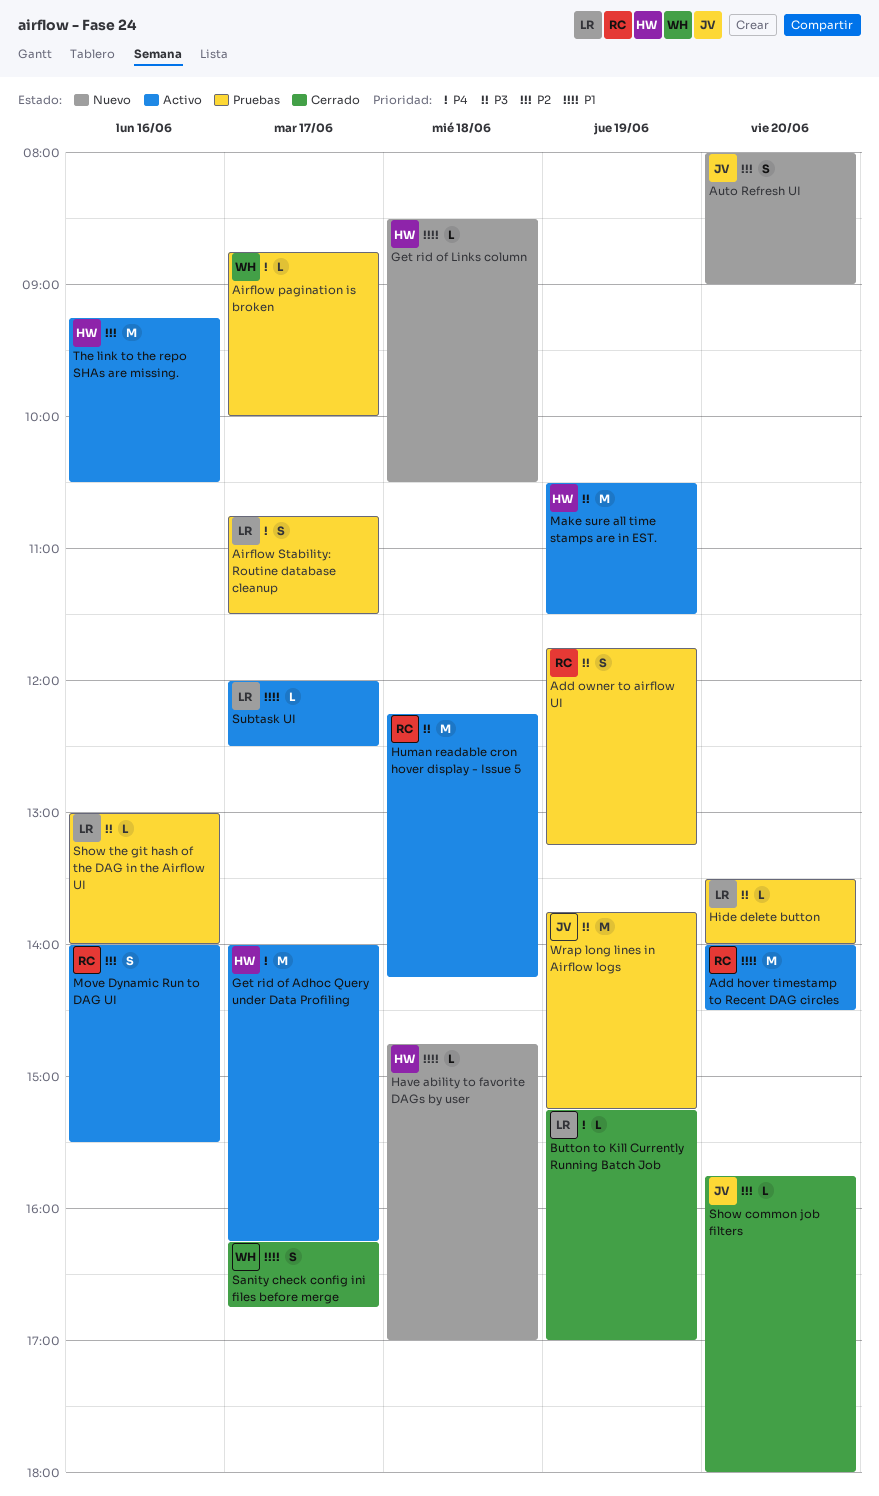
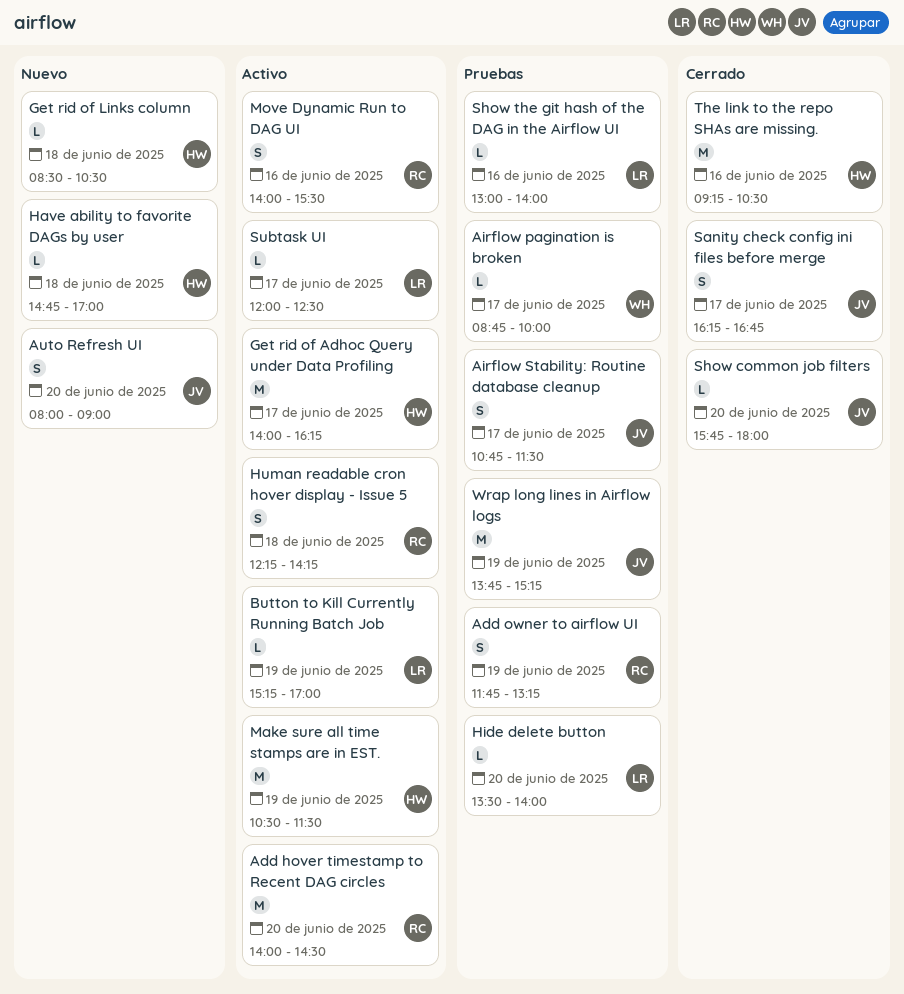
Airflow Stability: Routine database cleanup, owner: LR -> JV
Button to Kill Currently Running Batch Job, status: Cerrado -> Activo
Human readable cron hover display - Issue 5, estimate: M -> S
Sanity check config ini files before merge, owner: WH -> JV
The link to the repo SHAs are missing., status: Activo -> Cerrado

